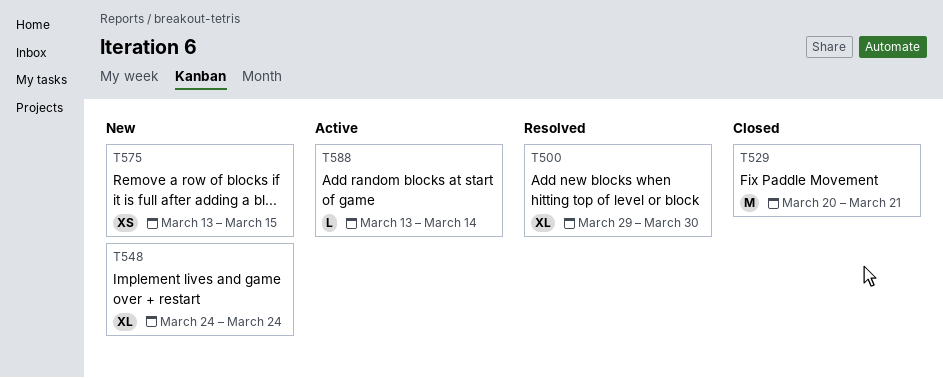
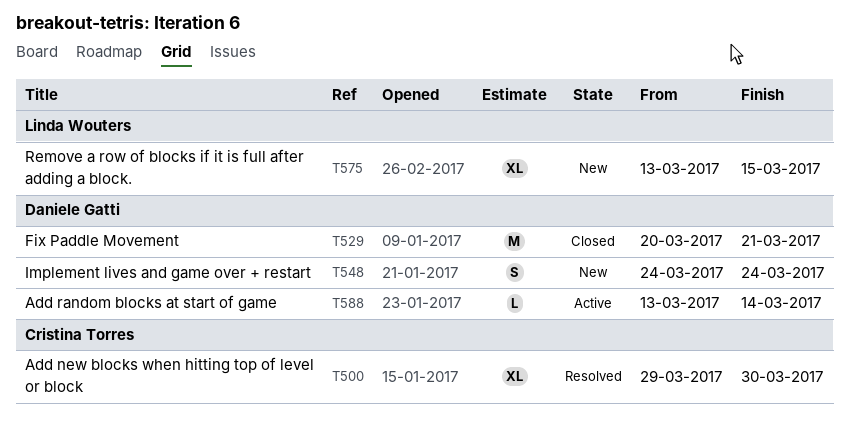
T548, estimate: XL -> S
T575, estimate: XS -> XL

